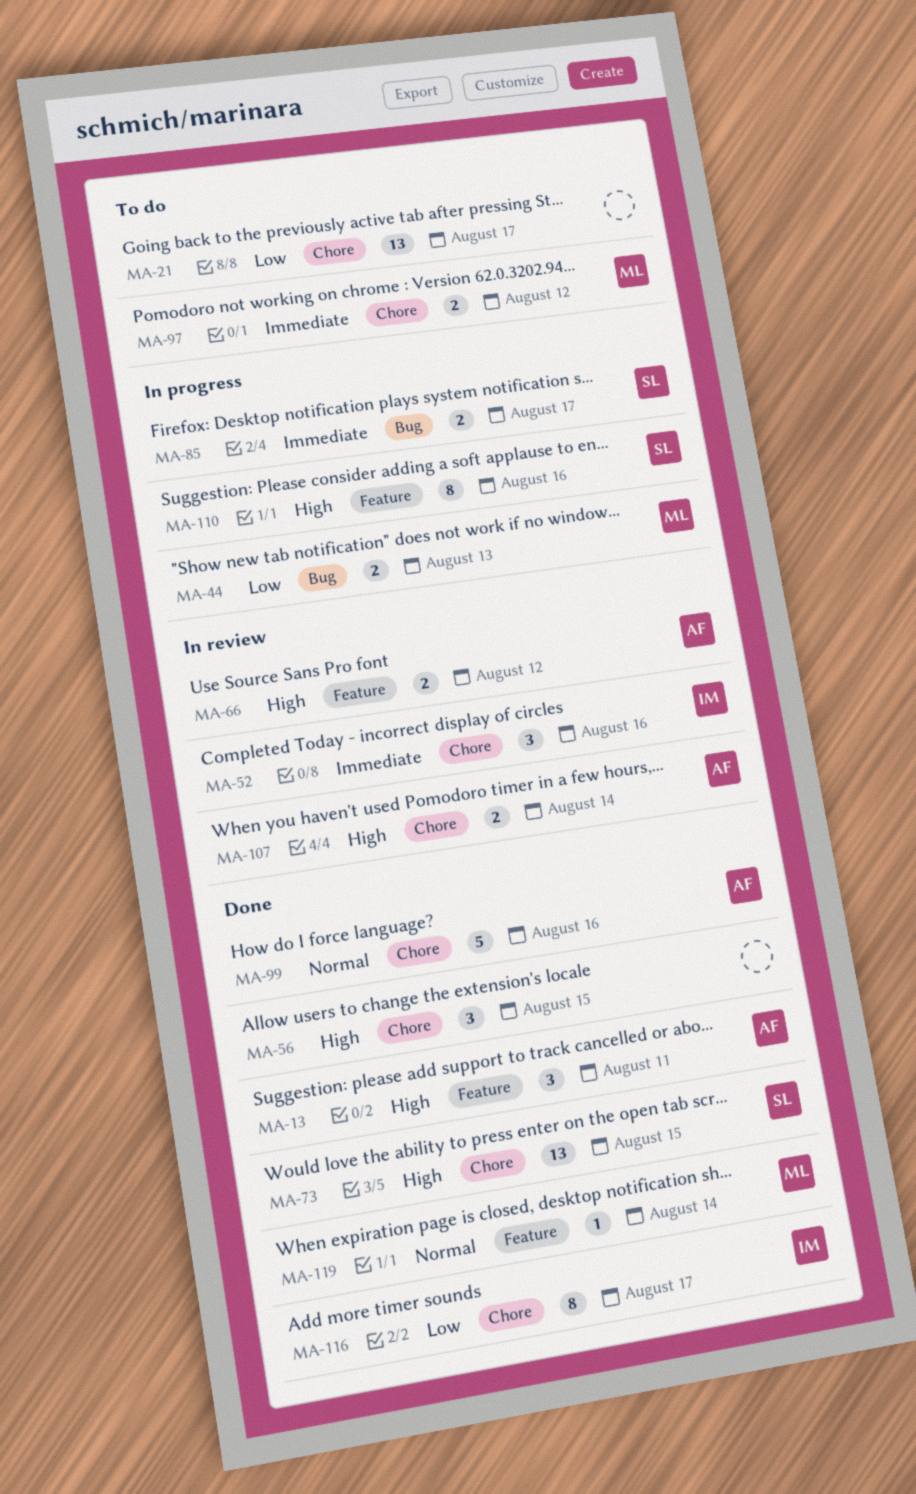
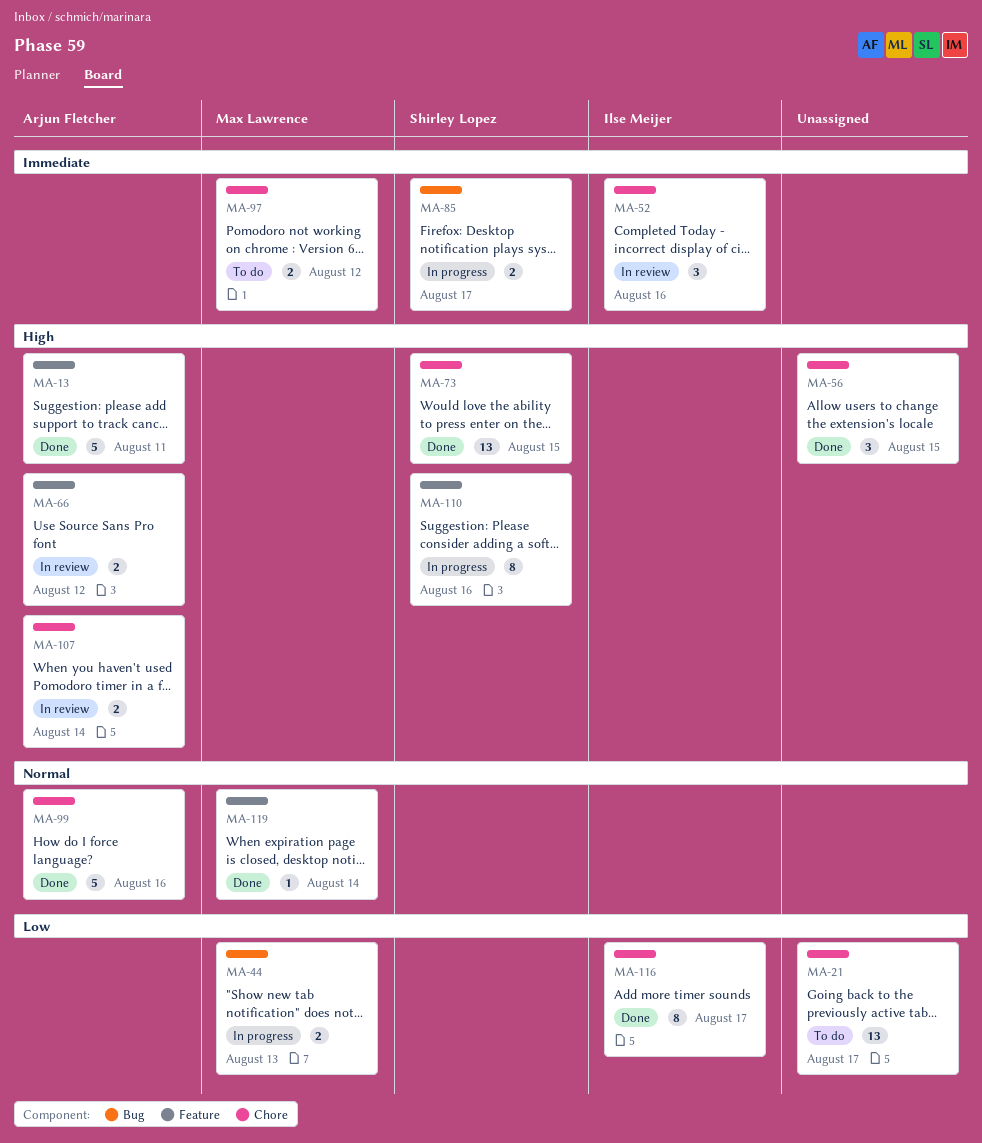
MA-13, estimate: 3 -> 5

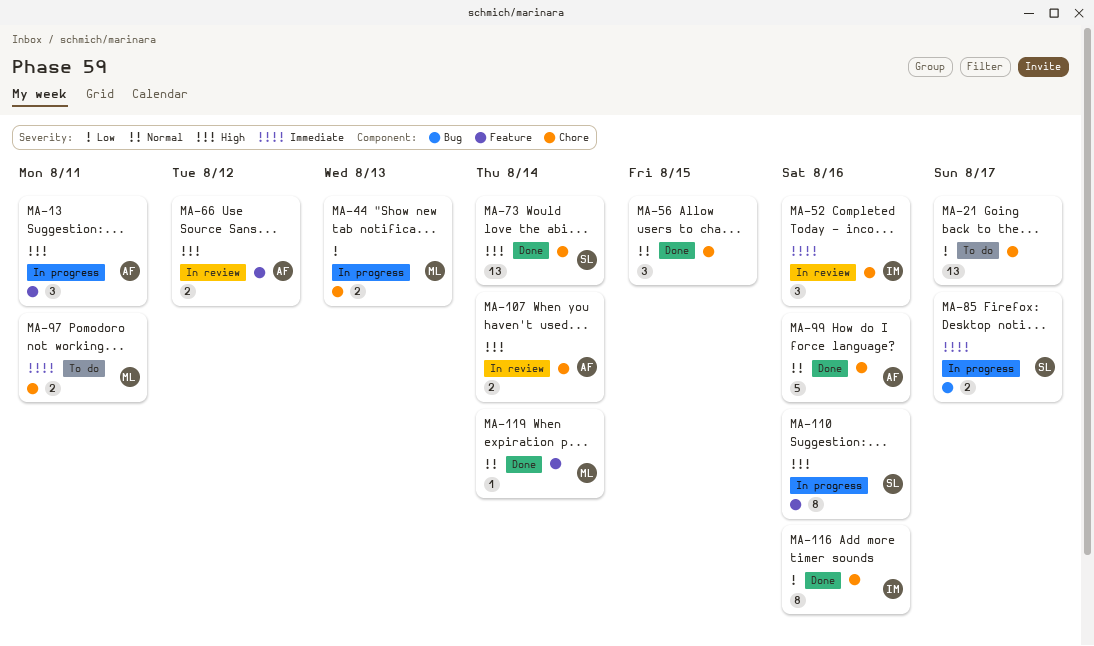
MA-13, status: Done -> In progress
MA-13, estimate: 5 -> 3
MA-44, label: Bug -> Chore
MA-56, priority: High -> Normal
MA-73, due: Aug 15 -> Aug 14
MA-97, due: Aug 12 -> Aug 11
MA-116, due: Aug 17 -> Aug 16

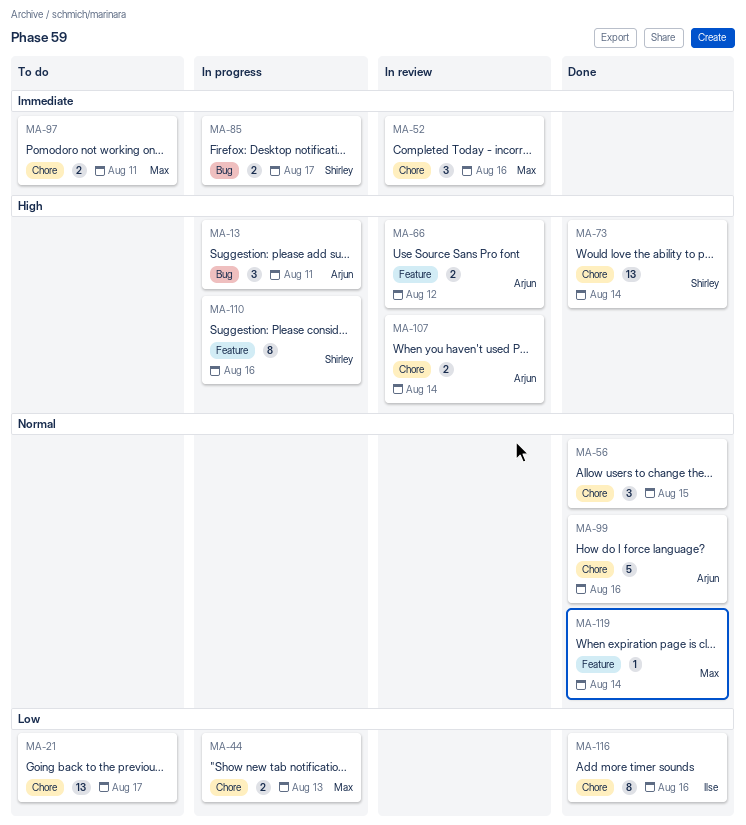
MA-13, label: Feature -> Bug
MA-52, owner: Ilse -> Max

